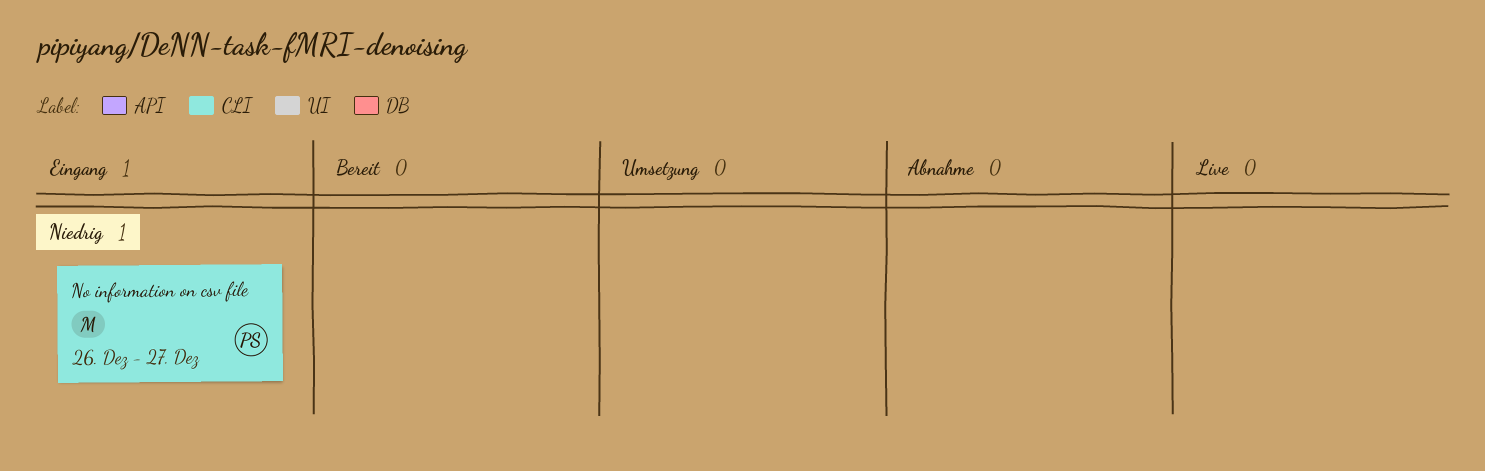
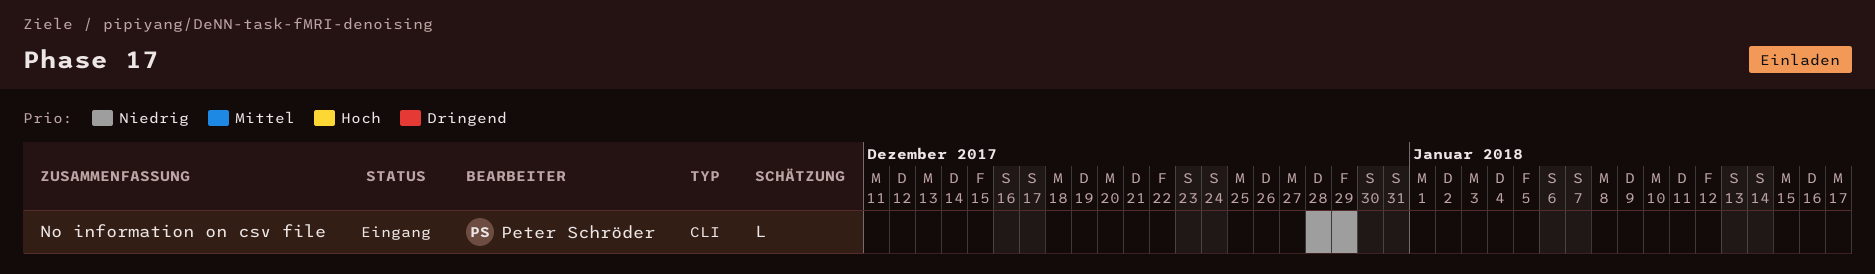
No information on csv file, estimate: M -> L
No information on csv file, start: Dec 26 -> Dec 28
No information on csv file, due: Dec 27 -> Dec 29

